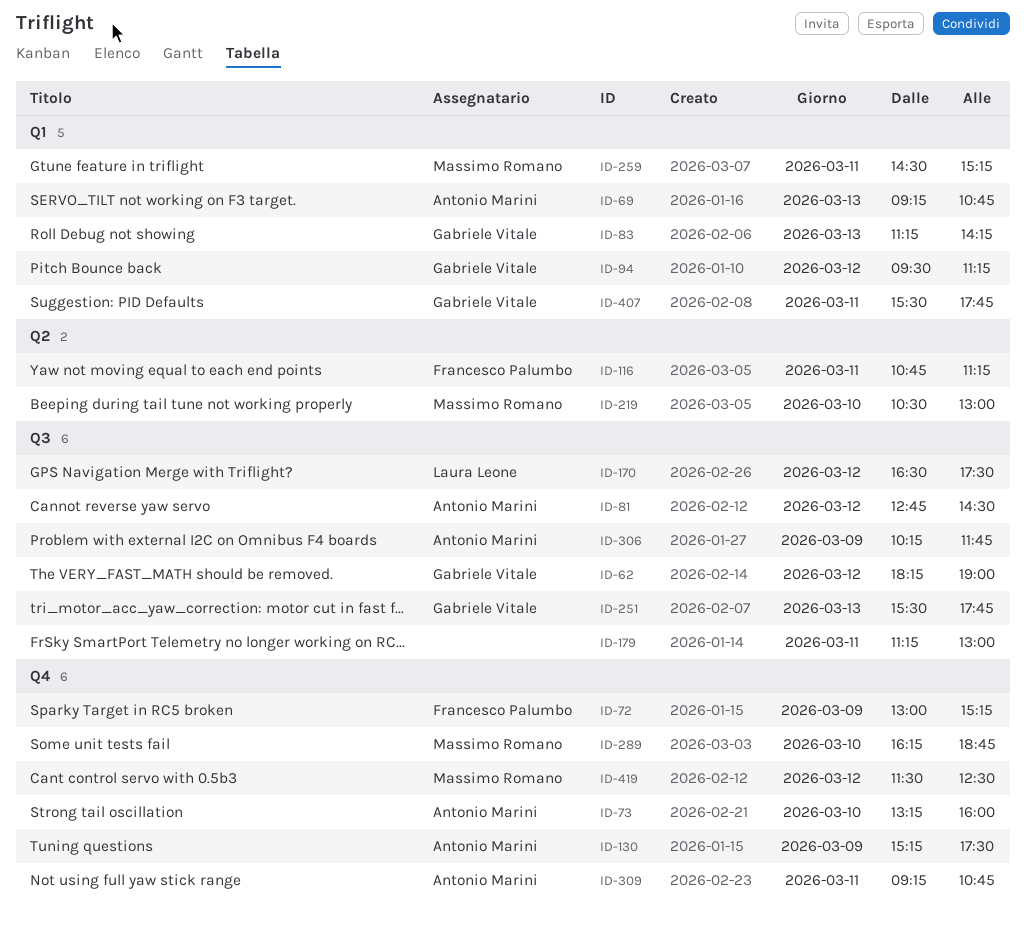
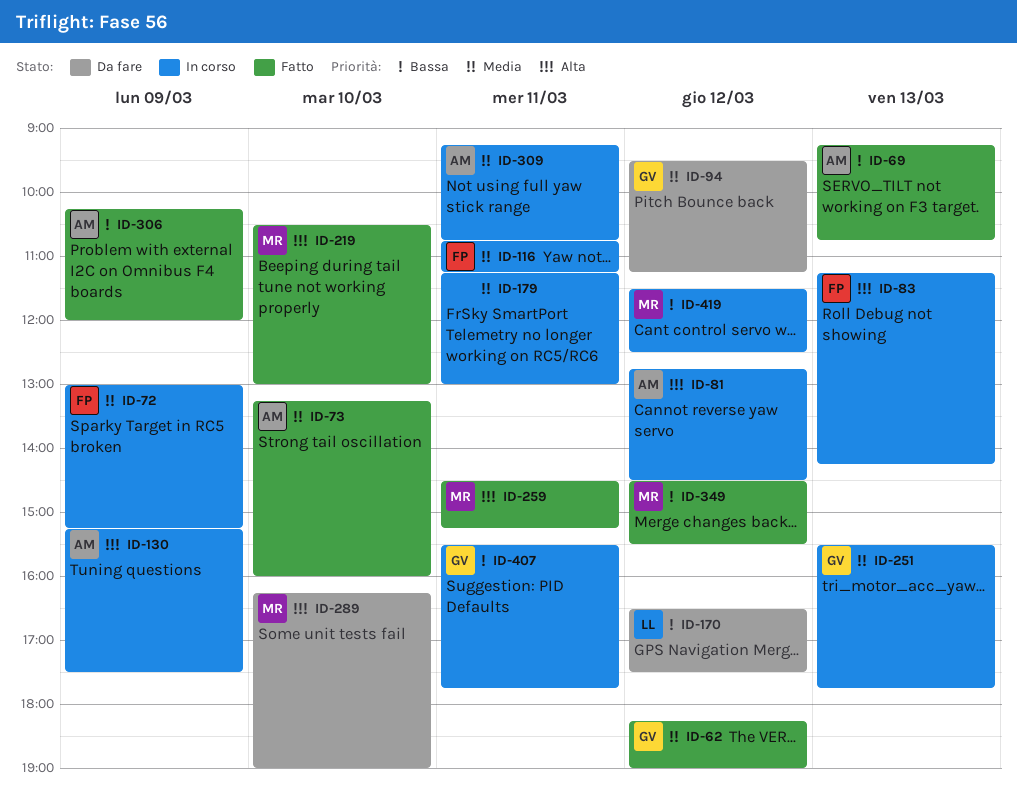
ID-83, owner: Gabriele Vitale -> Francesco Palumbo
ID-289, ends: 18:45 -> 19:00
ID-306, ends: 11:45 -> 12:00
ID-349: none -> present

